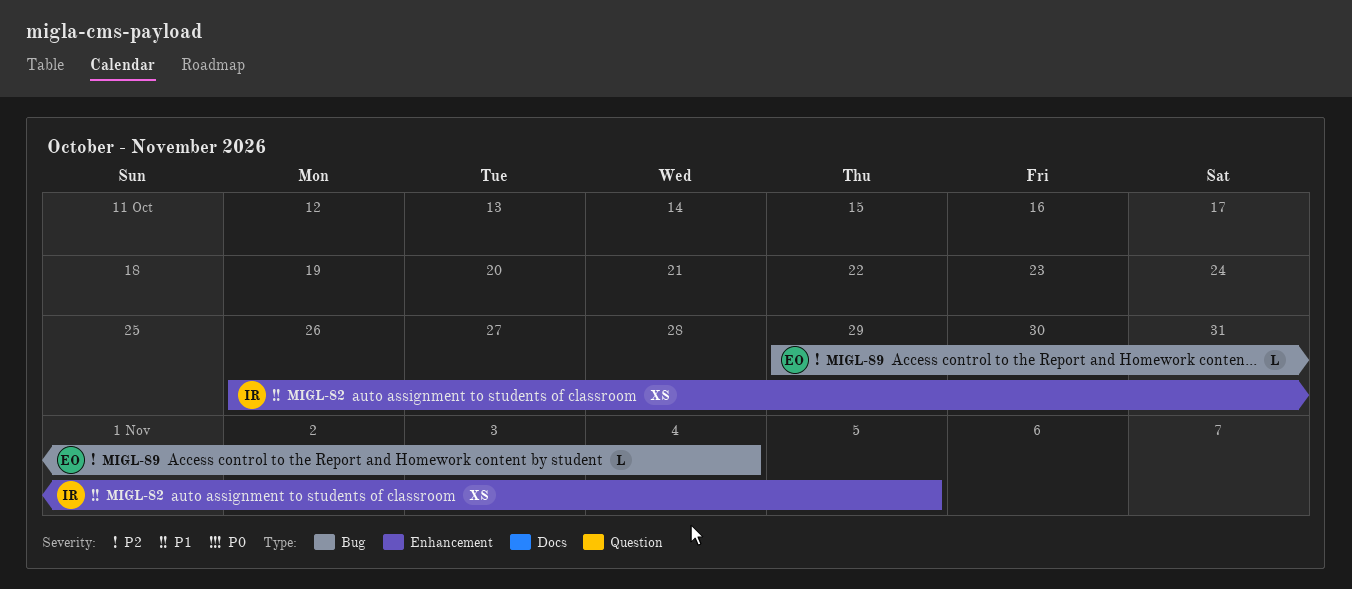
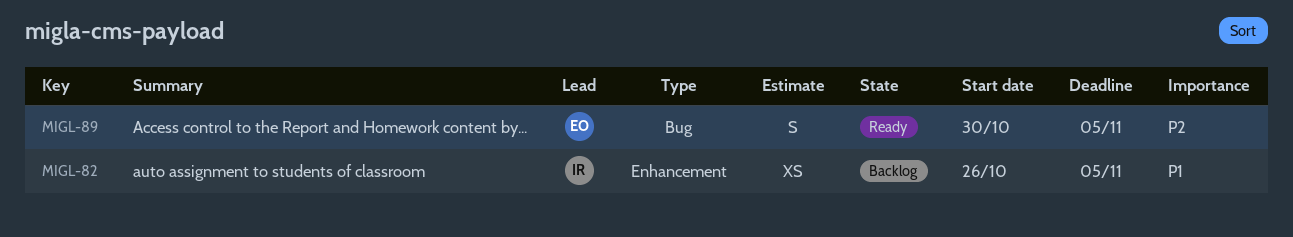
MIGL-89, estimate: L -> S
MIGL-89, start: Oct 29 -> Oct 30
MIGL-89, due: Nov 4 -> Nov 5

